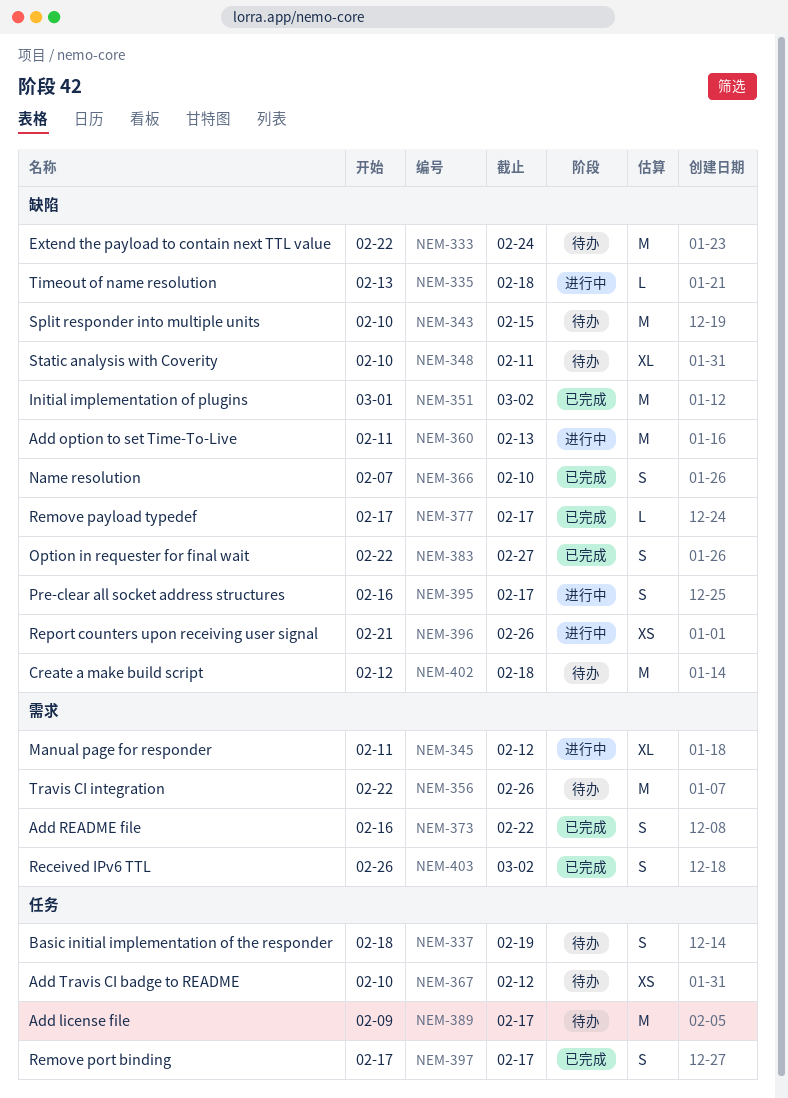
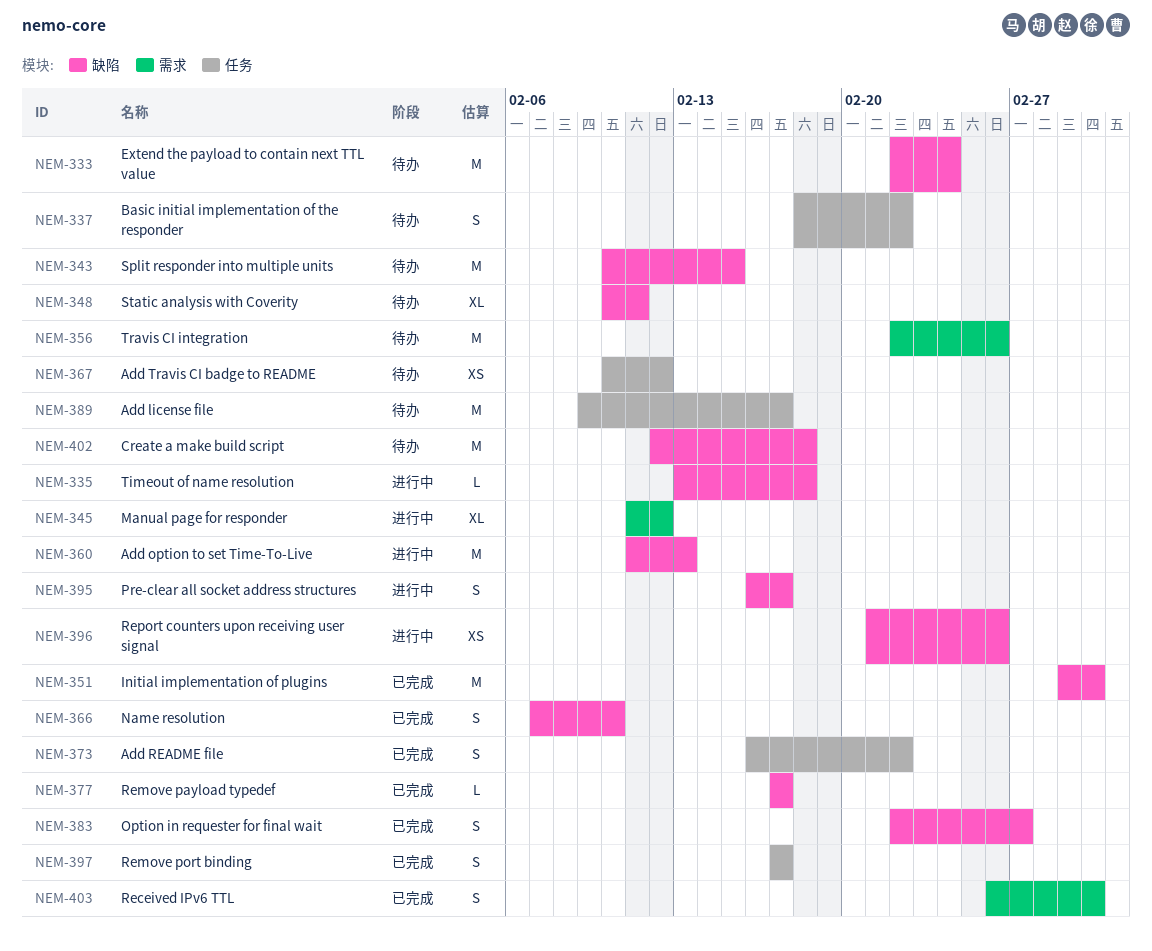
NEM-337, due: Feb 19 -> Feb 22
NEM-373, label: 需求 -> 任务

